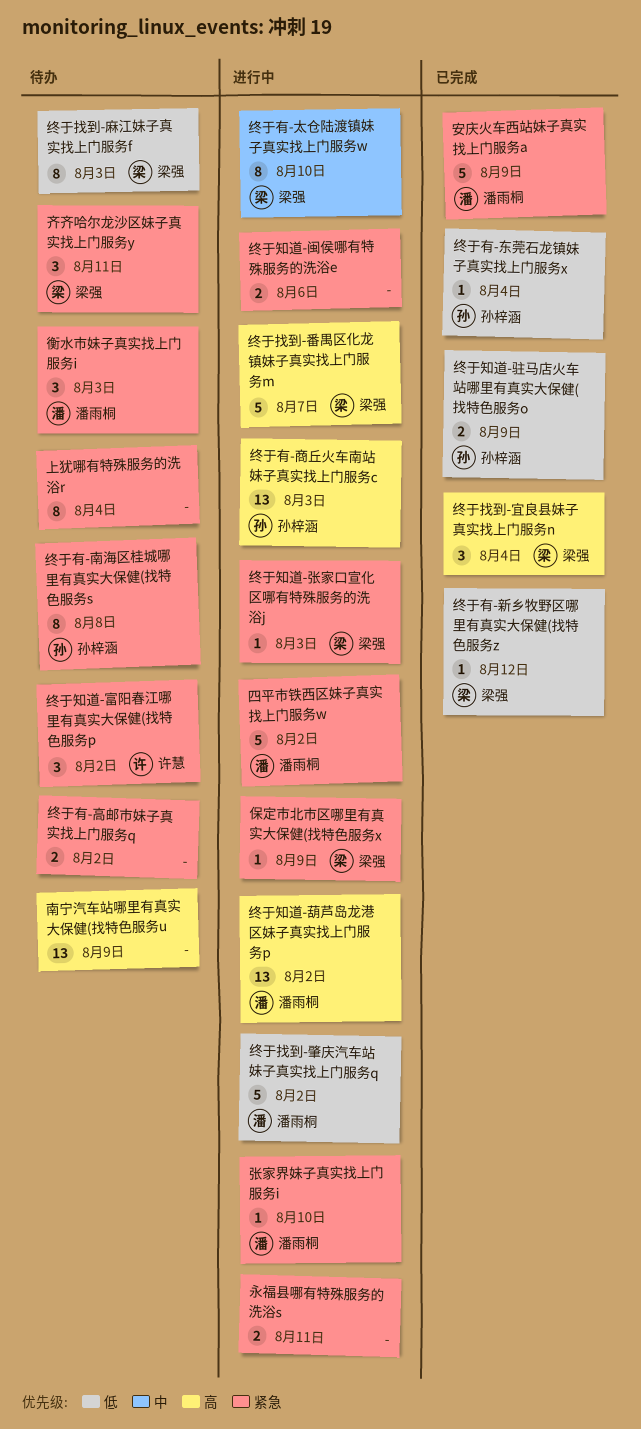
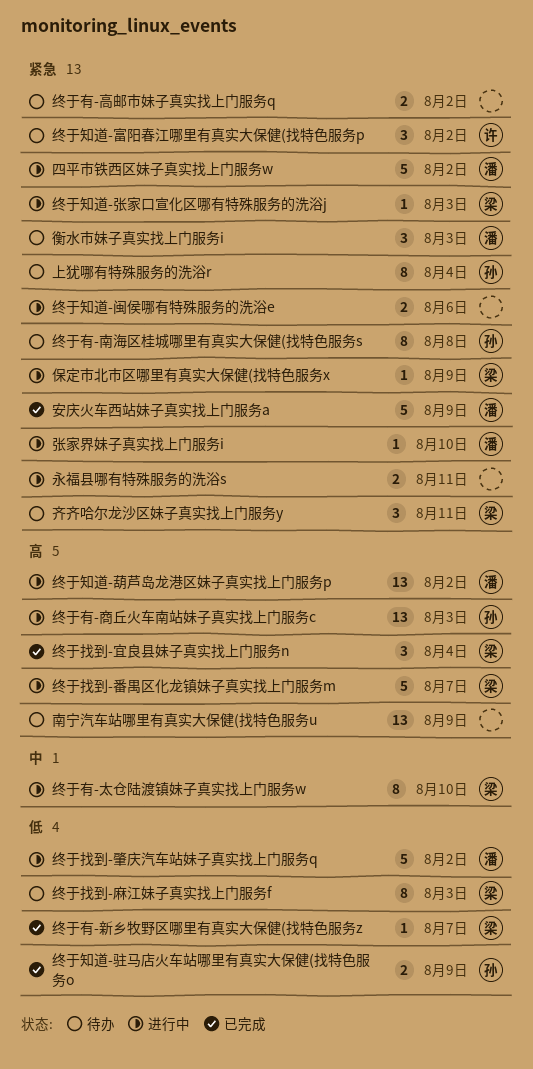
上犹哪有特殊服务的洗浴r, owner: none -> 孙梓涵
终于有-东莞石龙镇妹子真实找上门服务x: present -> none
终于有-新乡牧野区哪里有真实大保健(找特色服务z, due: Aug 12 -> Aug 7

